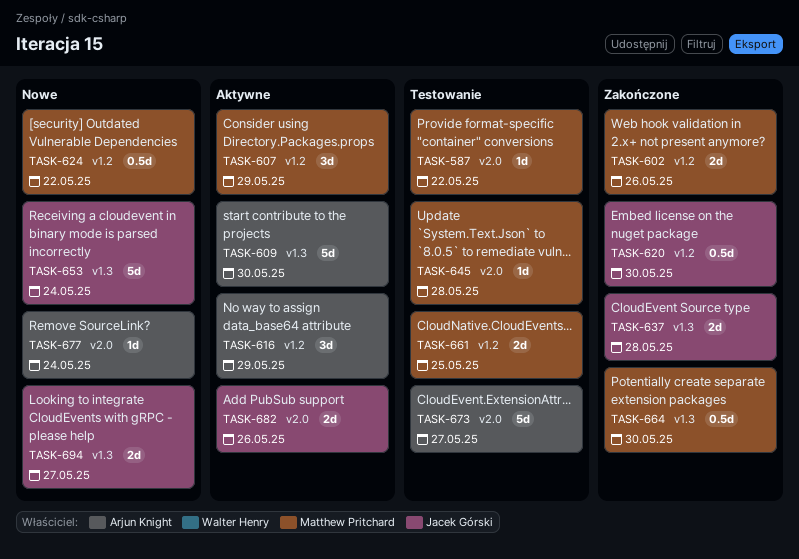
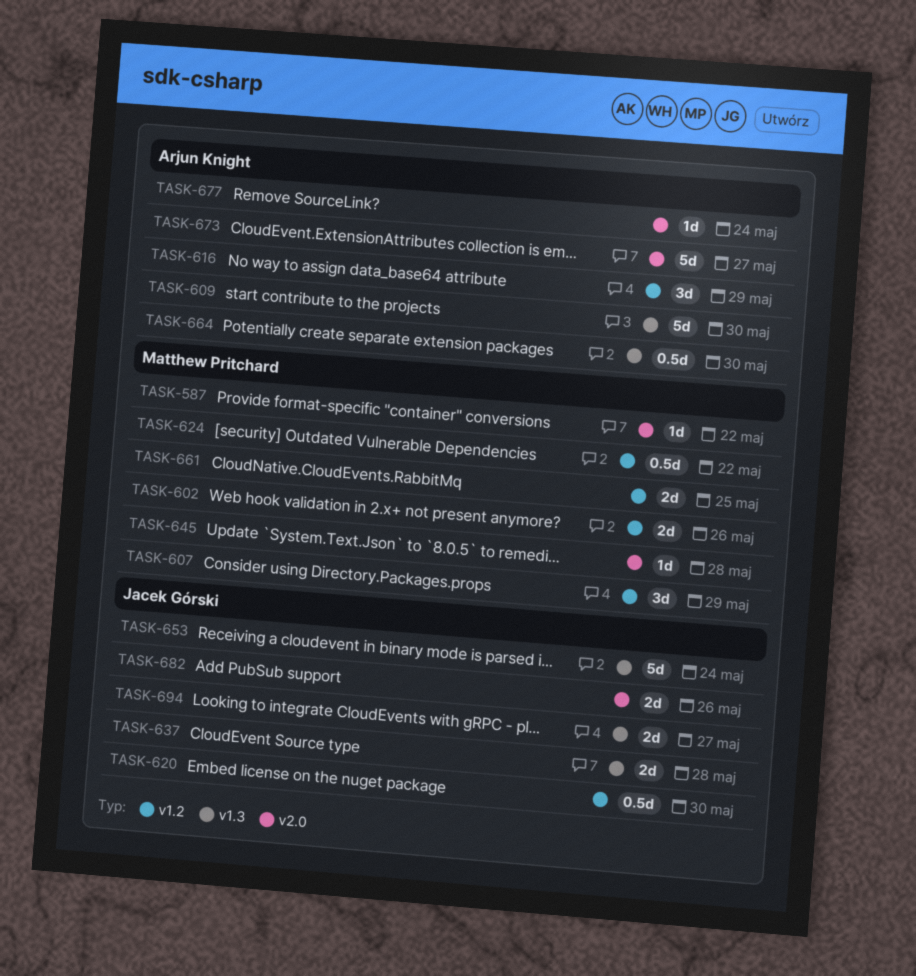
TASK-664, owner: Matthew Pritchard -> Arjun Knight

